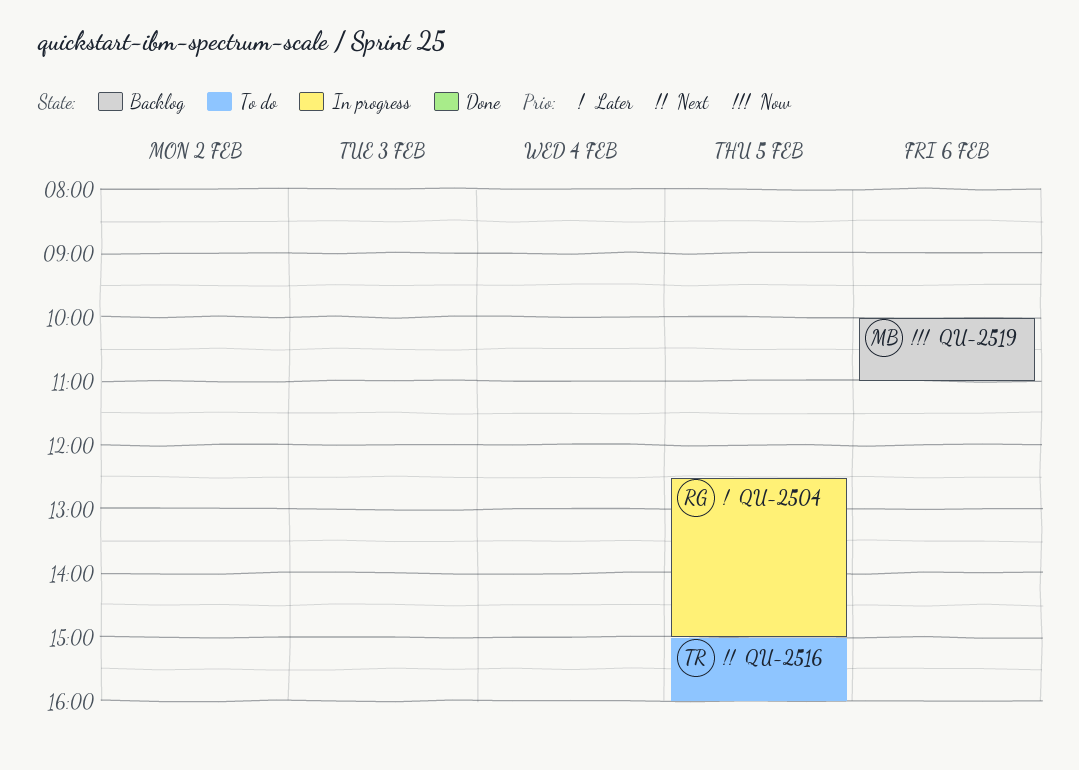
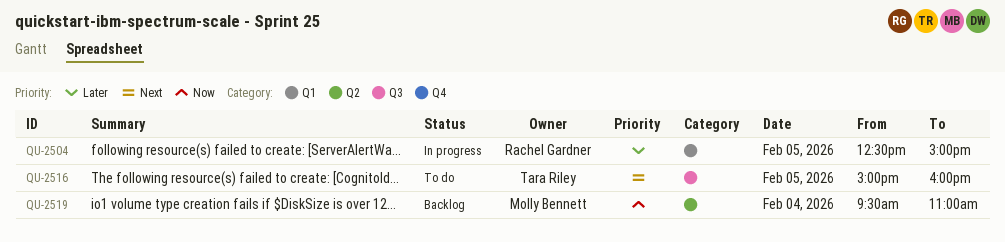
QU-2519, day: Feb 6 -> Feb 4
QU-2519, begins: 10:00 -> 09:30

